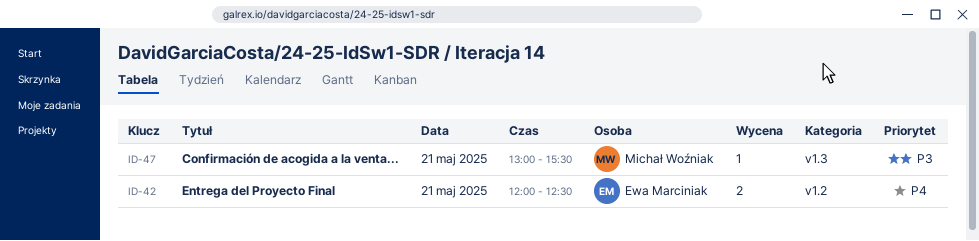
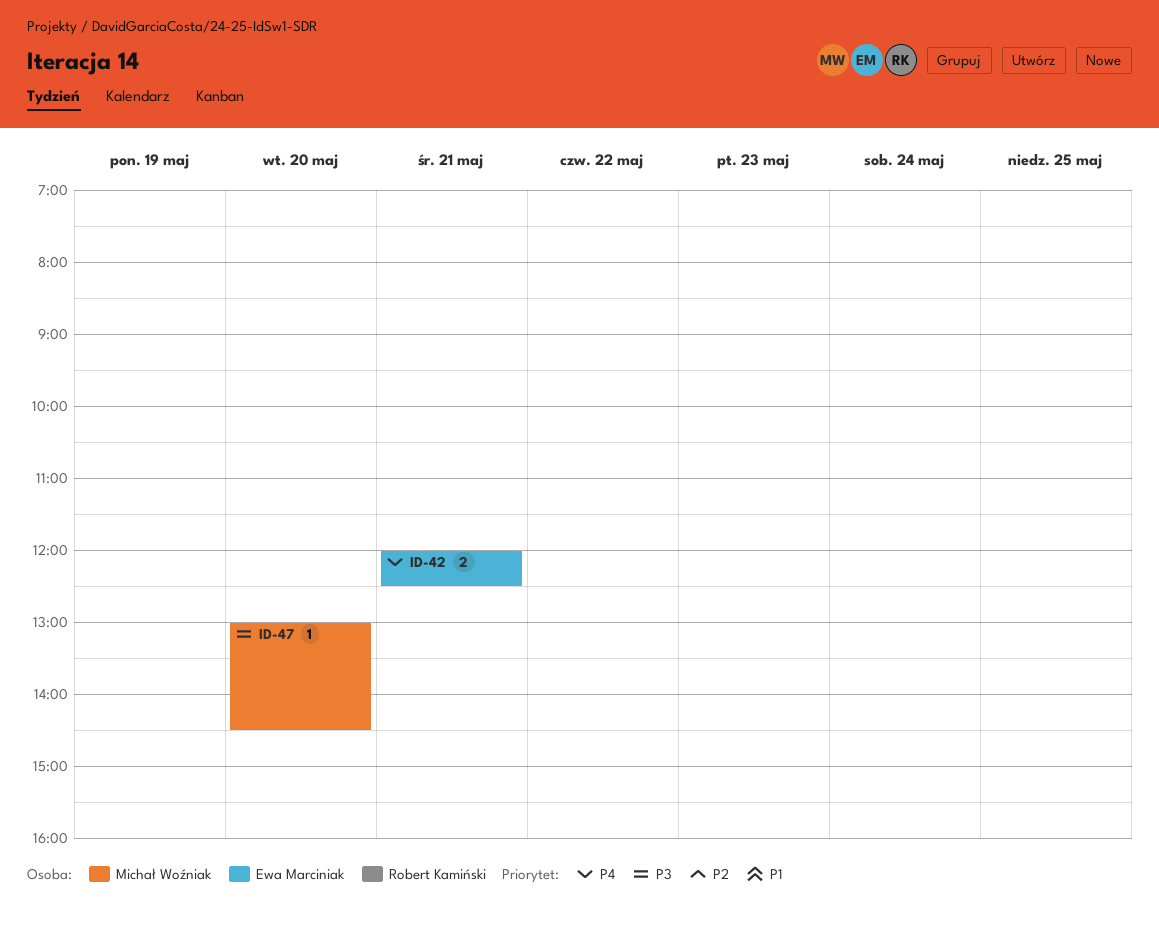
ID-47, day: May 21 -> May 20
ID-47, ends: 15:30 -> 14:30

